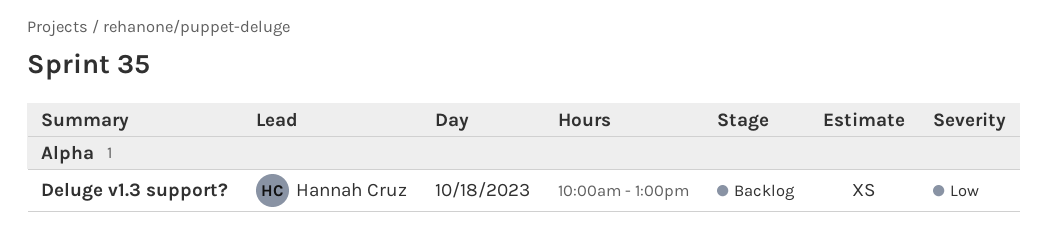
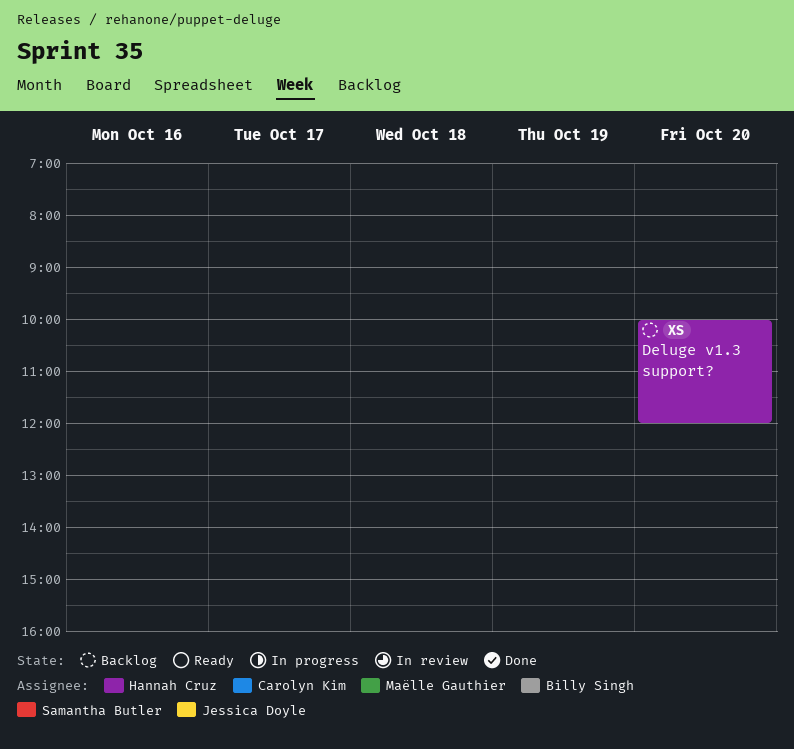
Deluge v1.3 support?, day: Oct 18 -> Oct 20
Deluge v1.3 support?, ends: 13:00 -> 12:00

